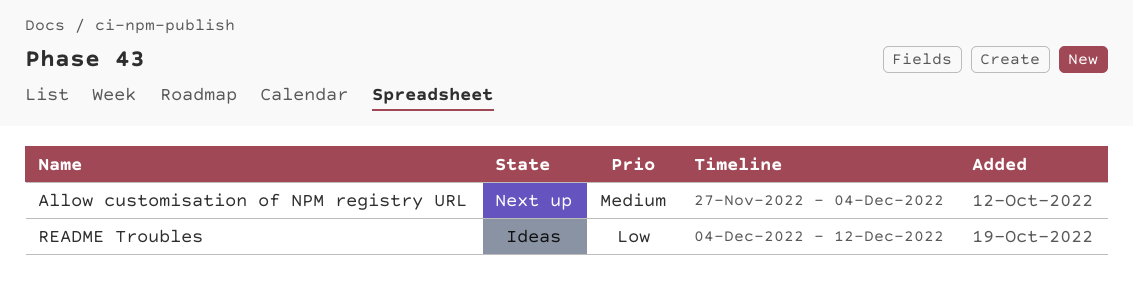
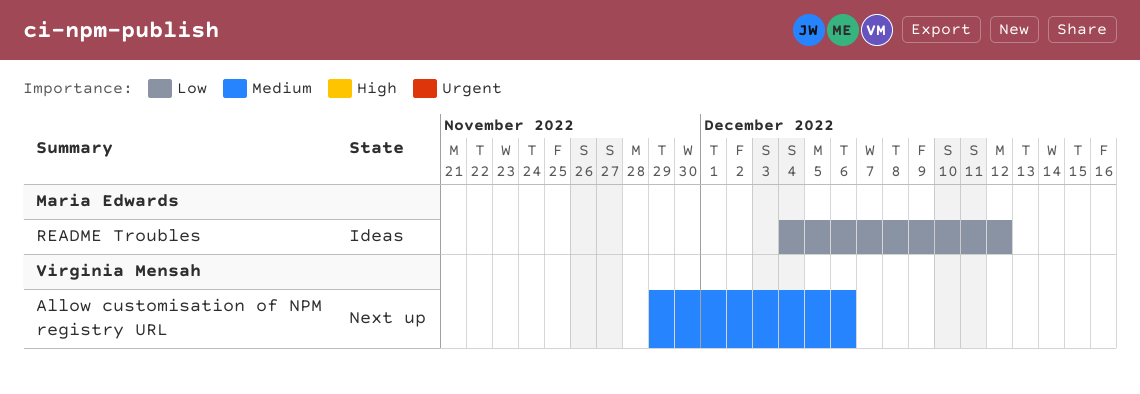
Allow customisation of NPM registry URL, start: Nov 27 -> Nov 29
Allow customisation of NPM registry URL, due: Dec 4 -> Dec 6

